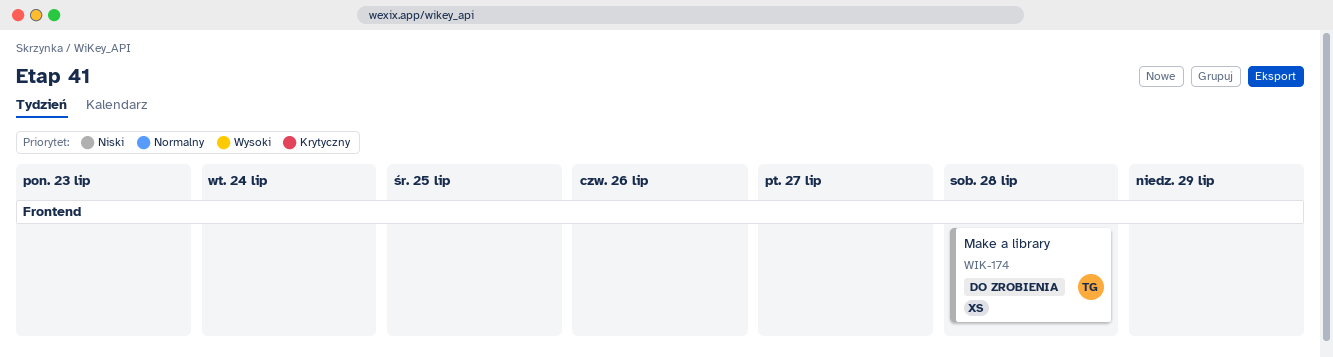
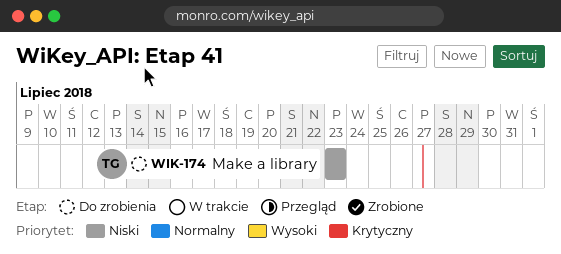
WIK-174, due: Jul 28 -> Jul 23

